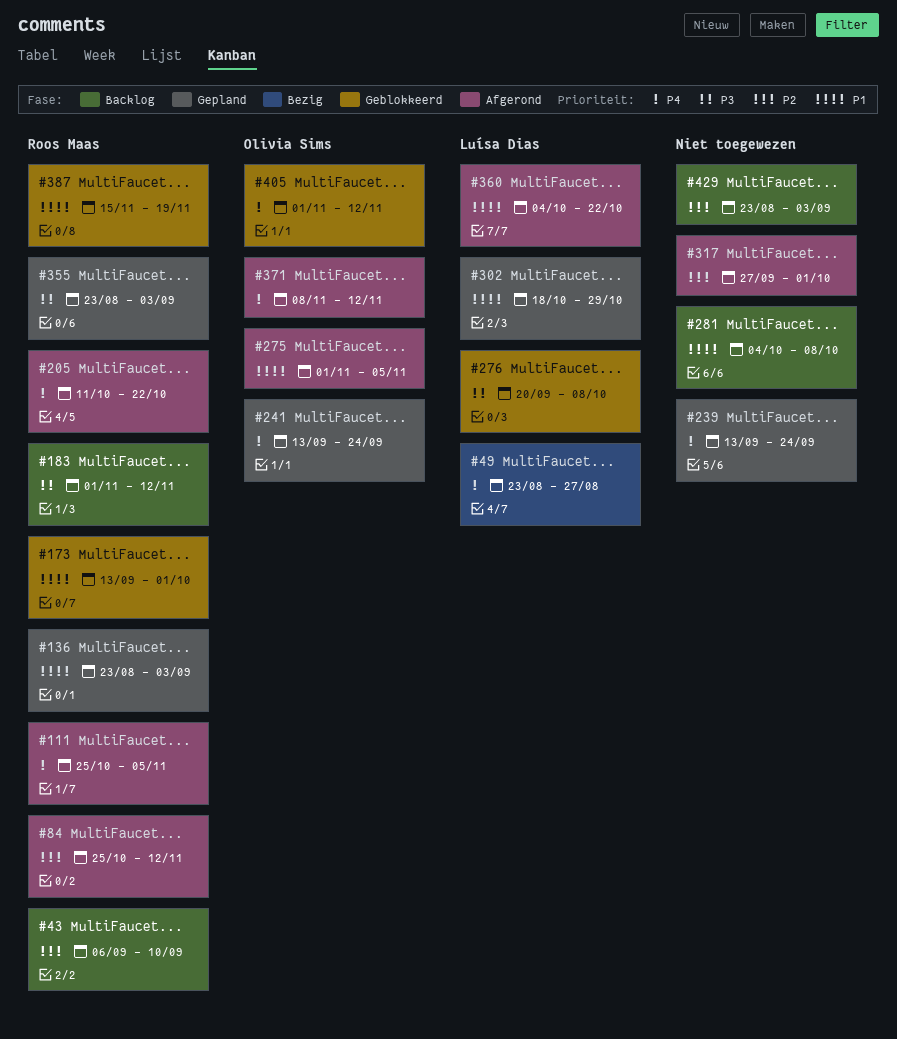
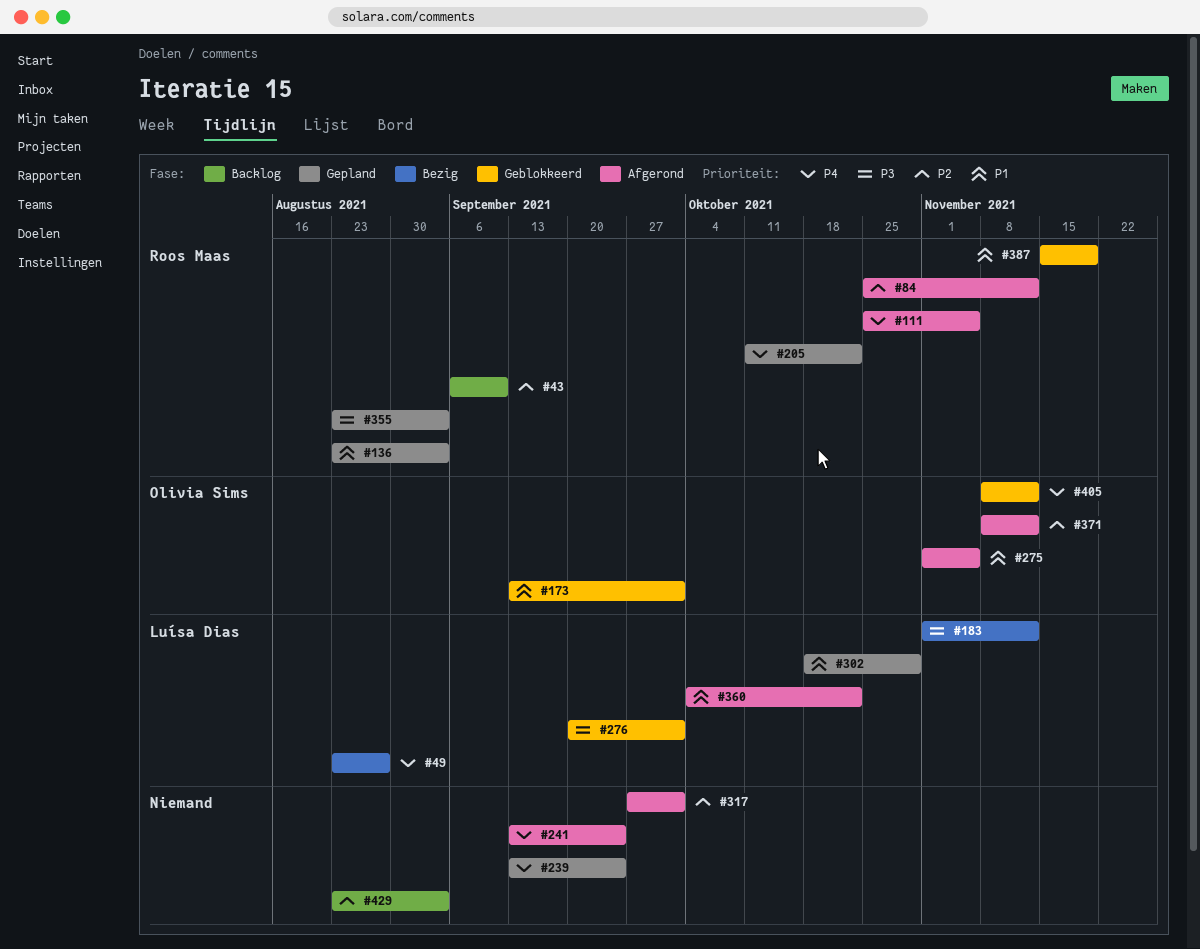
#173, owner: Roos Maas -> Olivia Sims
#183, status: Backlog -> Bezig
#183, owner: Roos Maas -> Luísa Dias
#205, status: Afgerond -> Gepland
#241, status: Gepland -> Afgerond
#241, owner: Olivia Sims -> none
#276, due: Oct 8 -> Oct 1
#281: present -> none
#371, priority: P4 -> P2
#405, start: Nov 1 -> Nov 8

